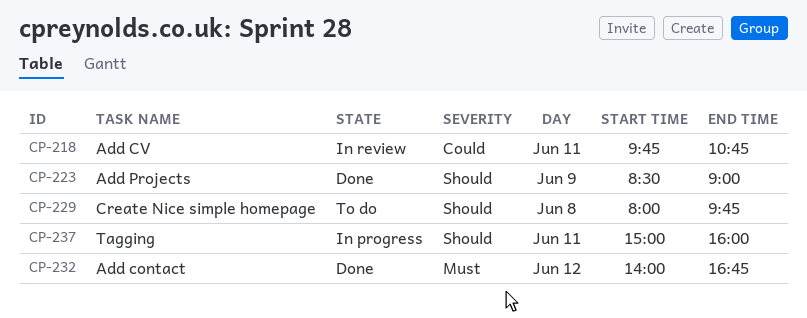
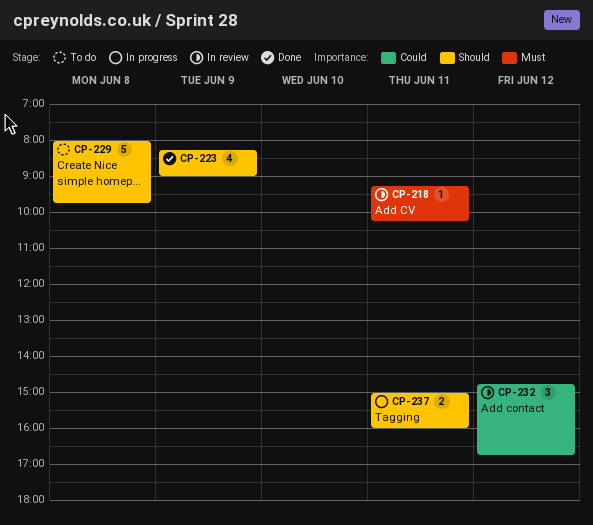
CP-218, priority: Could -> Must
CP-218, begins: 09:45 -> 09:15
CP-218, ends: 10:45 -> 10:15
CP-223, begins: 08:30 -> 08:15
CP-232, status: Done -> In review
CP-232, priority: Must -> Could
CP-232, begins: 14:00 -> 14:45

